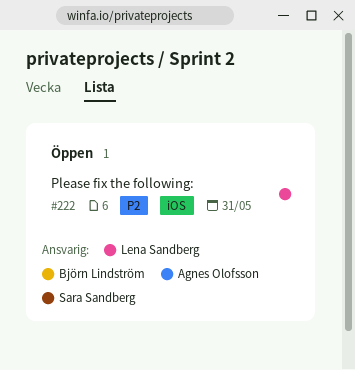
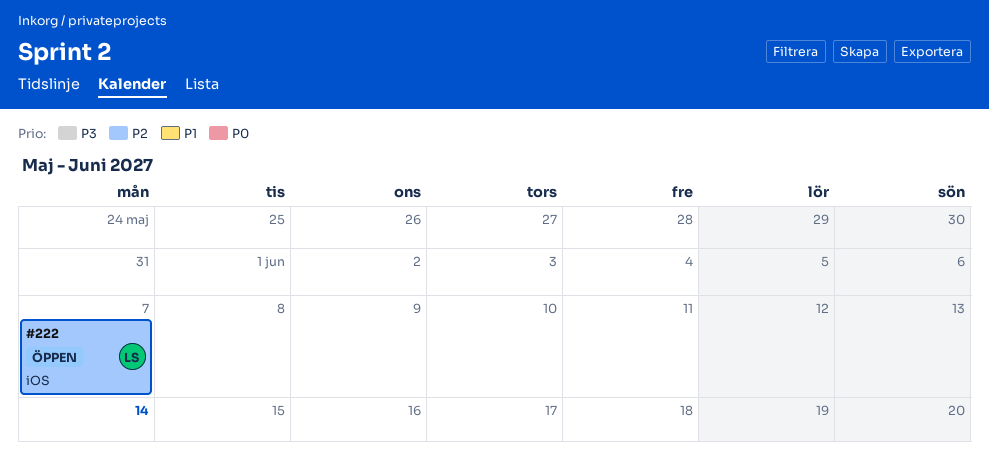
#222, due: May 31 -> Jun 7

